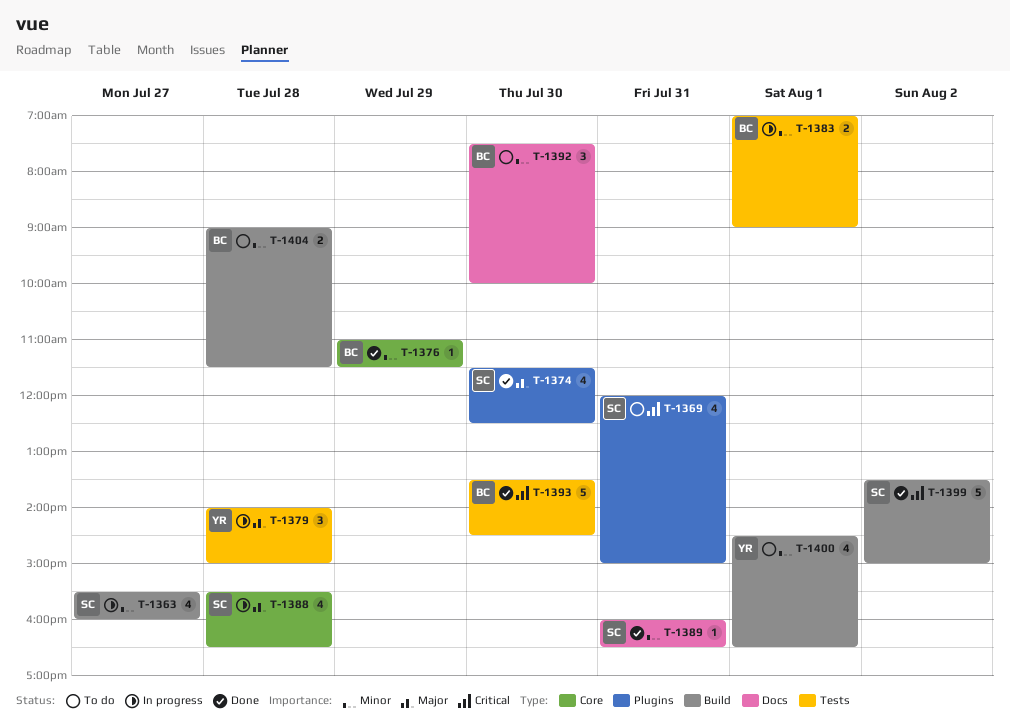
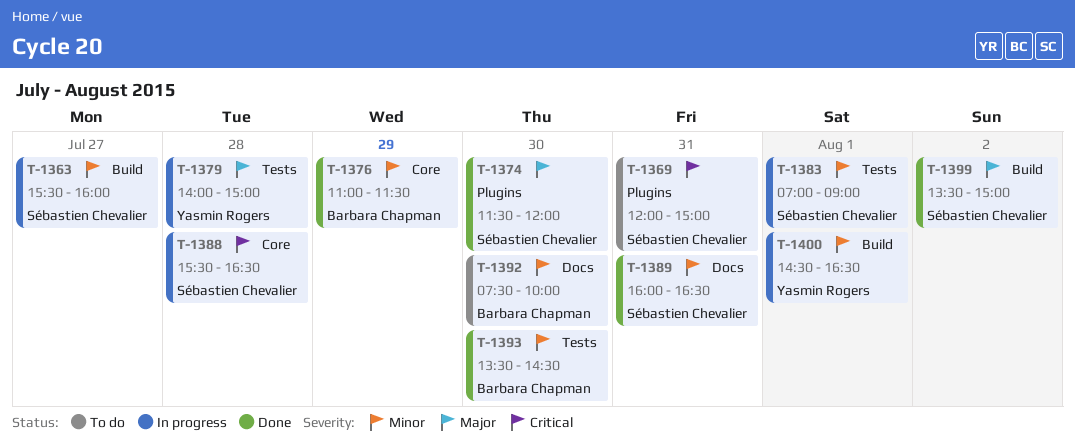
T-1374, ends: 12:30 -> 12:00
T-1383, owner: Barbara Chapman -> Sébastien Chevalier
T-1388, priority: Major -> Critical
T-1393, priority: Critical -> Minor
T-1399, priority: Critical -> Major
T-1400, status: To do -> In progress
T-1404: present -> none

